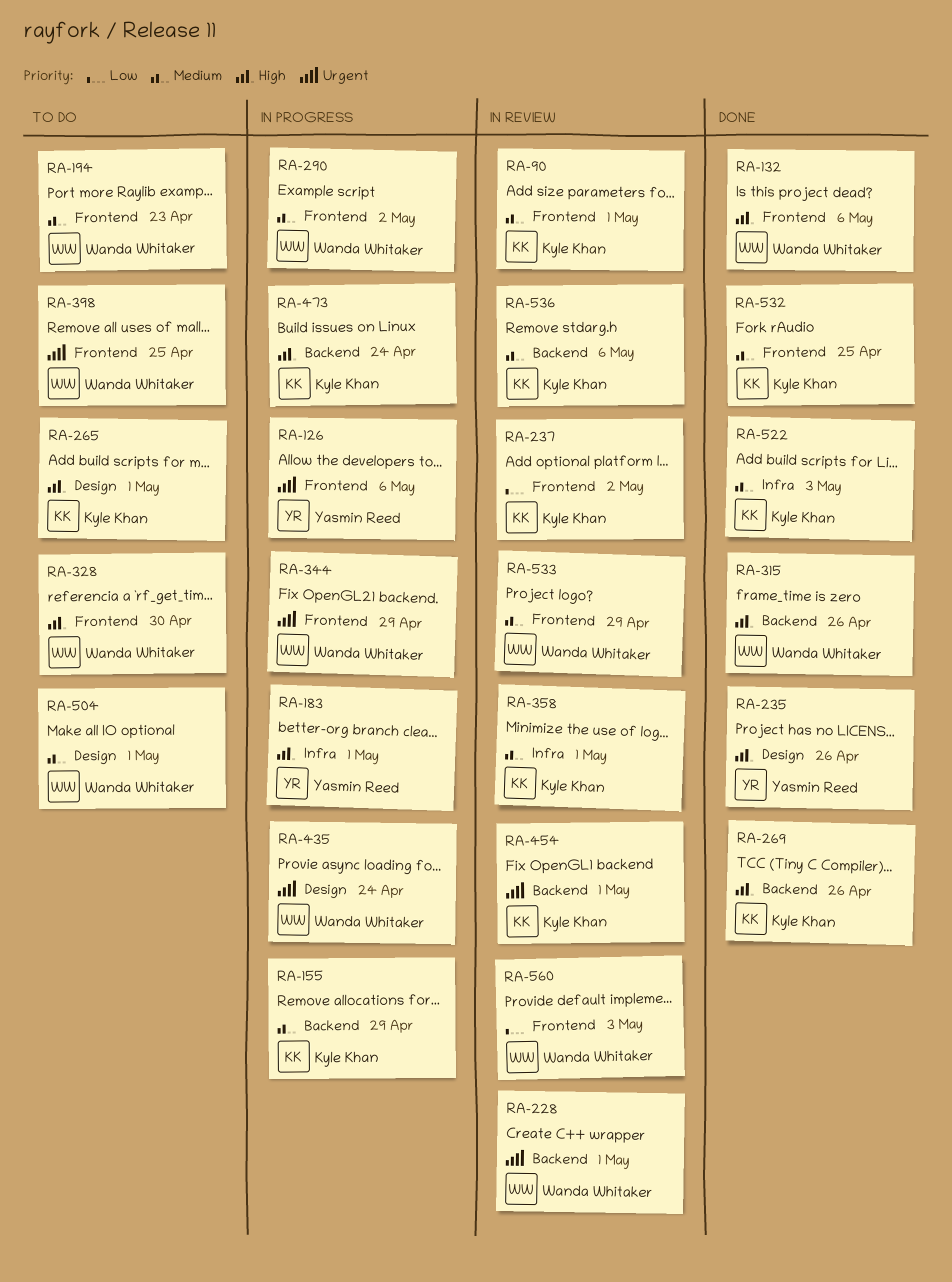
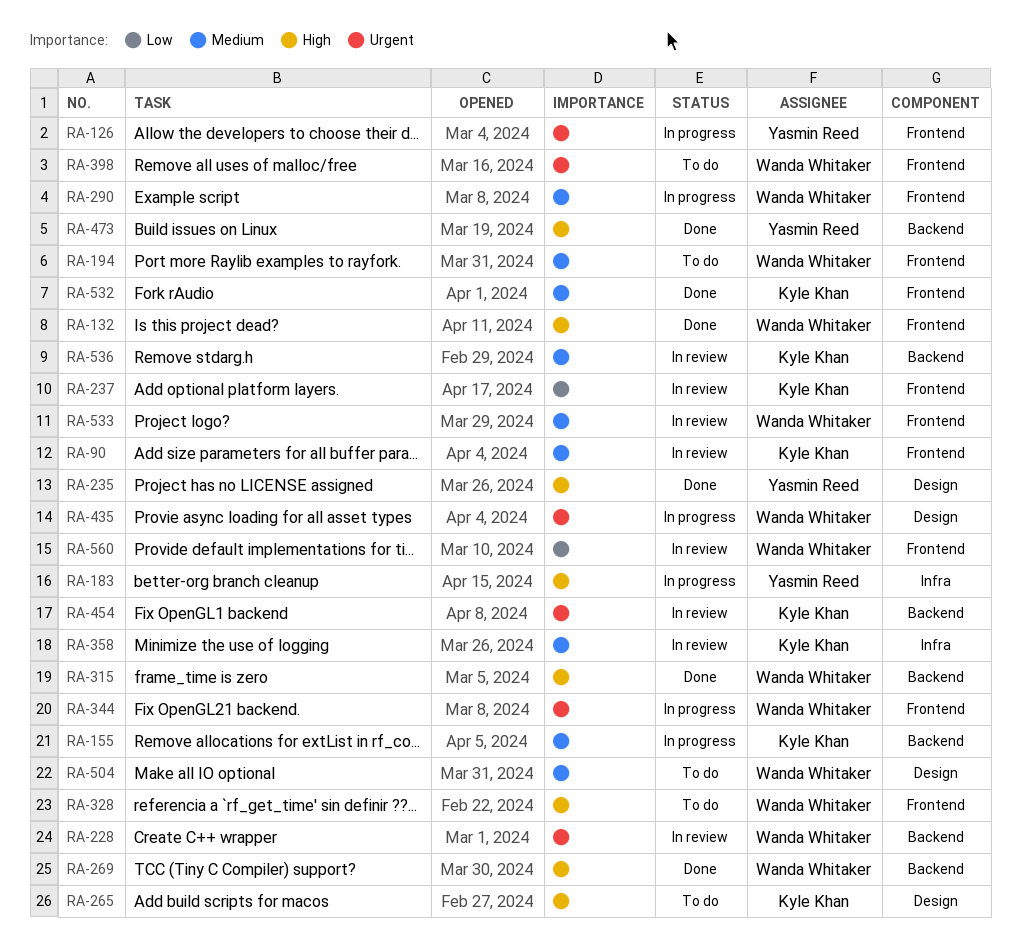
RA-269, owner: Kyle Khan -> Wanda Whitaker
RA-473, status: In progress -> Done
RA-473, owner: Kyle Khan -> Yasmin Reed
RA-522: present -> none

